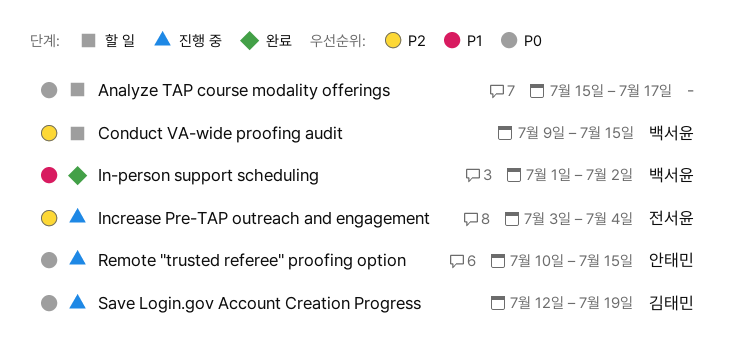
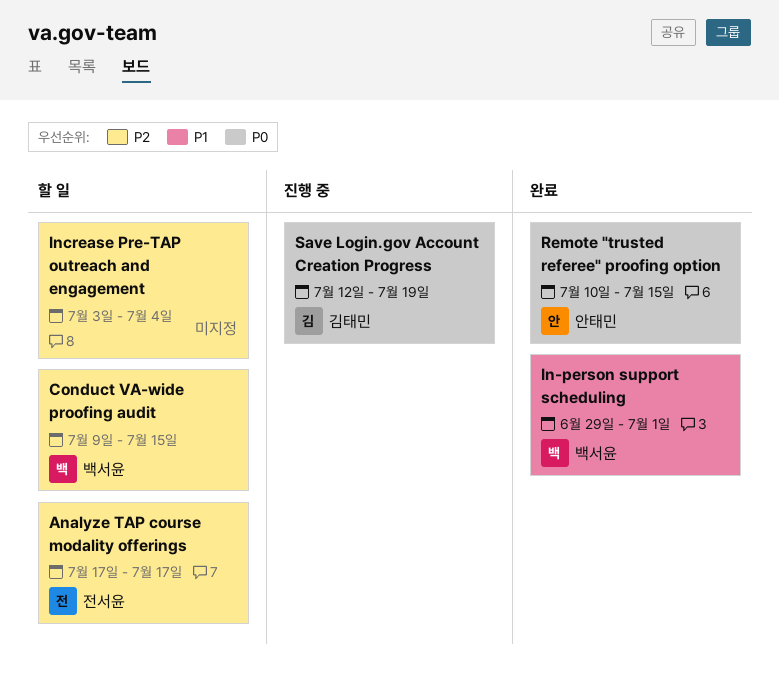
Analyze TAP course modality offerings, owner: none -> 전서윤
Analyze TAP course modality offerings, priority: P0 -> P2
Analyze TAP course modality offerings, start: Jul 15 -> Jul 17
In-person support scheduling, start: Jul 1 -> Jun 29
In-person support scheduling, due: Jul 2 -> Jul 1
Increase Pre-TAP outreach and engagement, status: 진행 중 -> 할 일
Increase Pre-TAP outreach and engagement, owner: 전서윤 -> none
Remote "trusted referee" proofing option, status: 진행 중 -> 완료

